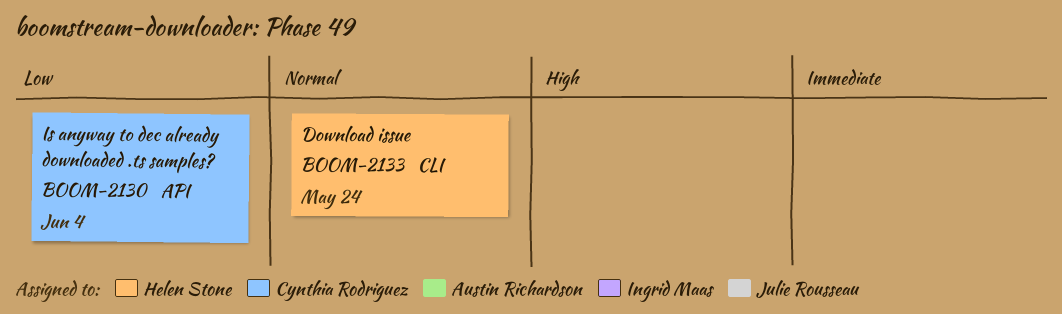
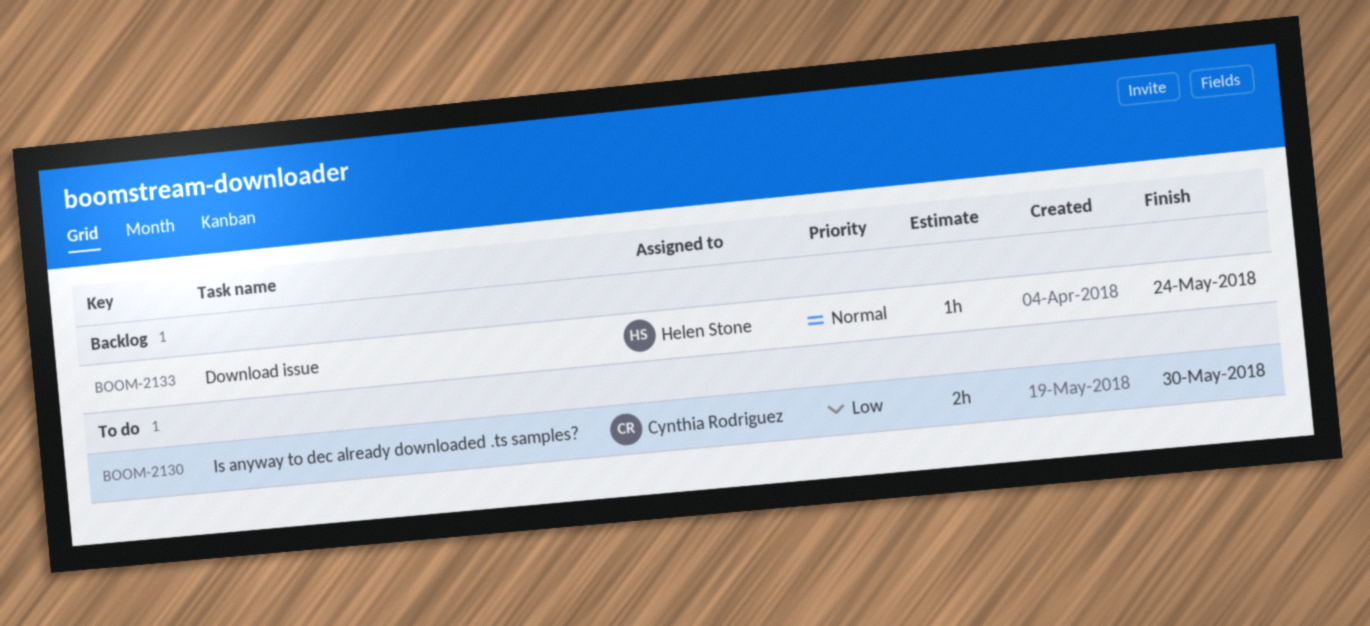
BOOM-2130, due: Jun 4 -> May 30

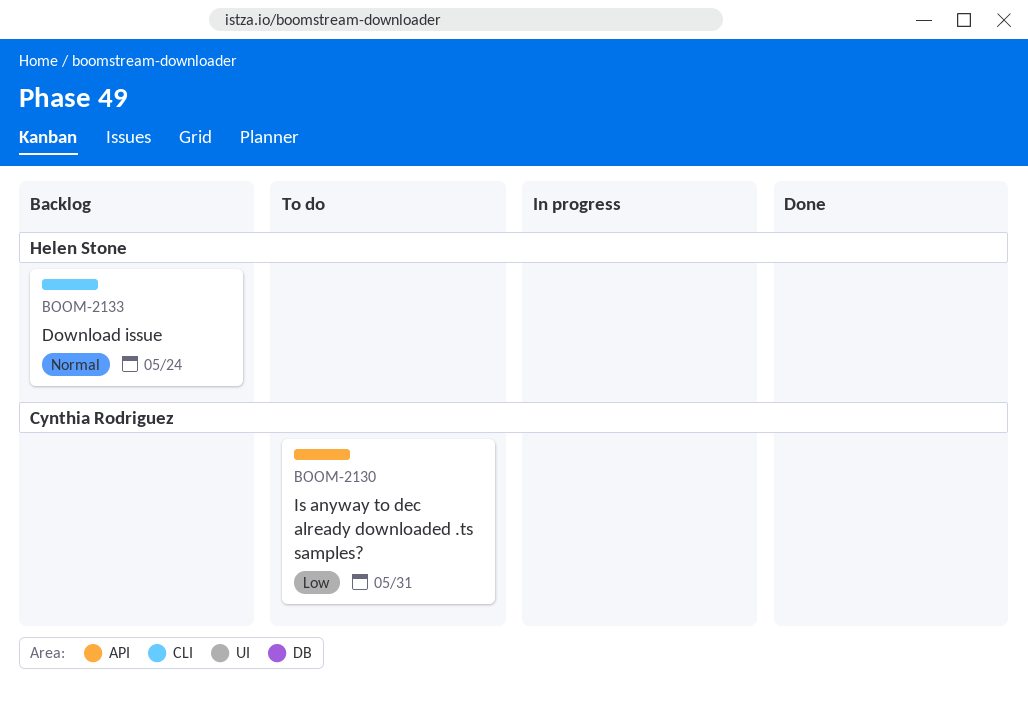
BOOM-2130, due: May 30 -> May 31

